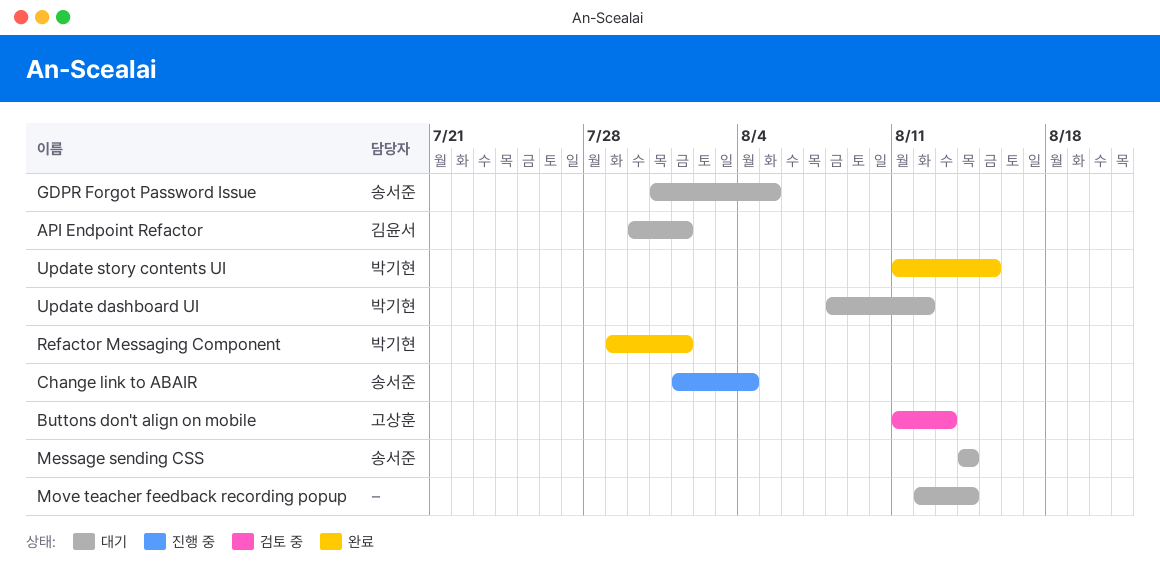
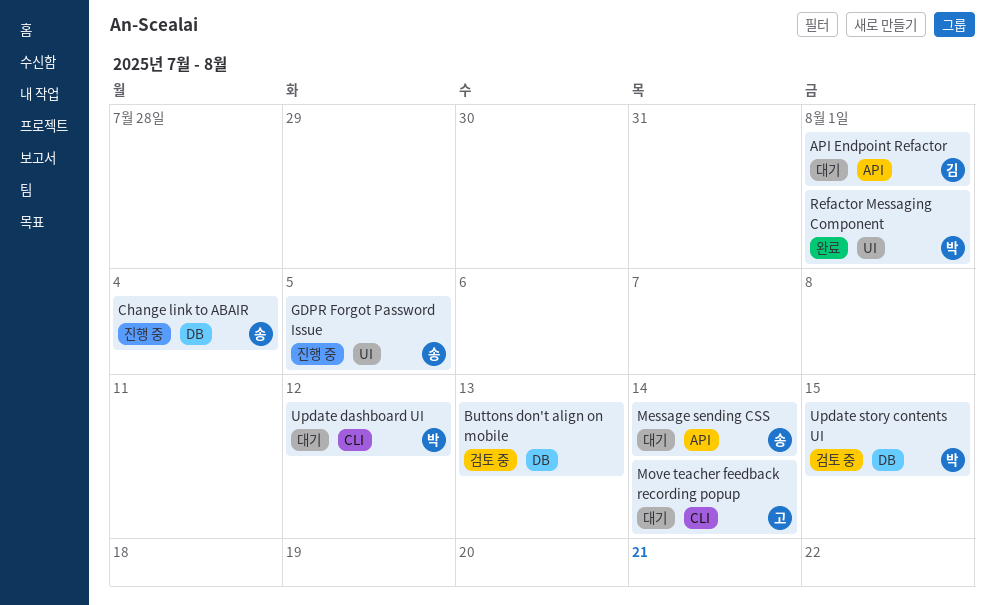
Buttons don't align on mobile, owner: 고상훈 -> none
GDPR Forgot Password Issue, status: 대기 -> 진행 중
Move teacher feedback recording popup, owner: none -> 고상훈
Update story contents UI, status: 완료 -> 검토 중

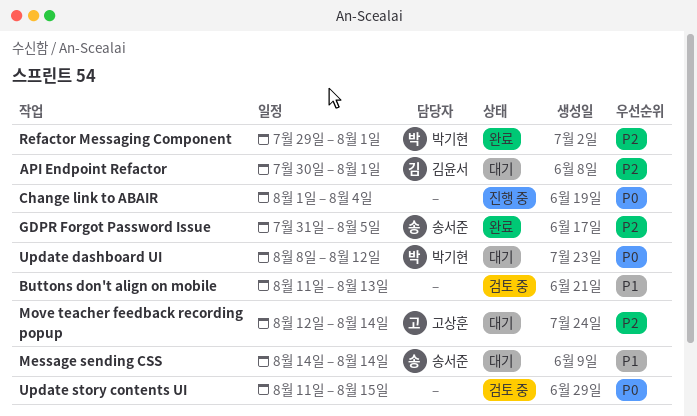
Change link to ABAIR, owner: 송서준 -> none
GDPR Forgot Password Issue, status: 진행 중 -> 완료
Update story contents UI, owner: 박기현 -> none

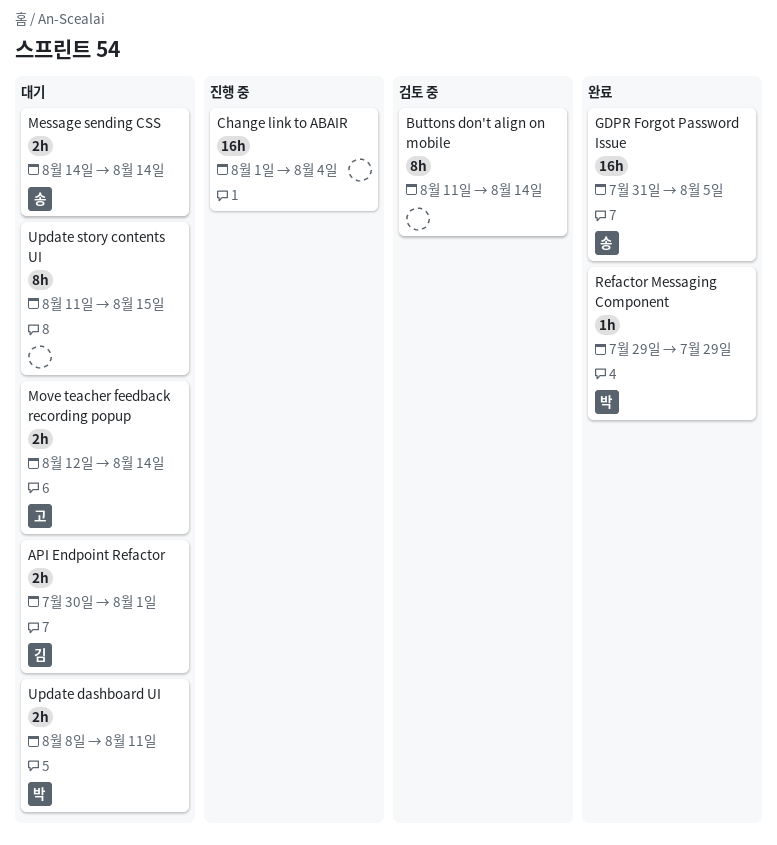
Buttons don't align on mobile, due: Aug 13 -> Aug 14
Refactor Messaging Component, due: Aug 1 -> Jul 29
Update dashboard UI, due: Aug 12 -> Aug 11
Update story contents UI, status: 검토 중 -> 대기

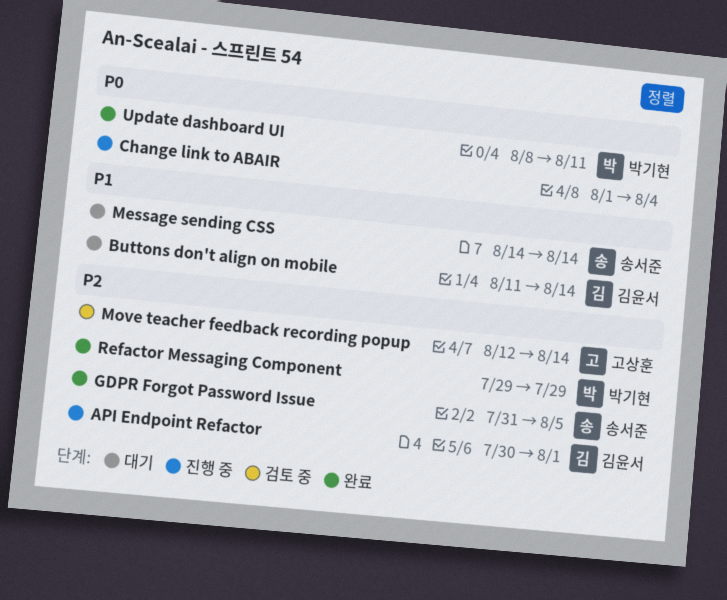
API Endpoint Refactor, status: 대기 -> 진행 중
Buttons don't align on mobile, status: 검토 중 -> 대기
Buttons don't align on mobile, owner: none -> 김윤서
Move teacher feedback recording popup, status: 대기 -> 검토 중
Update dashboard UI, status: 대기 -> 완료
Update story contents UI: present -> none

